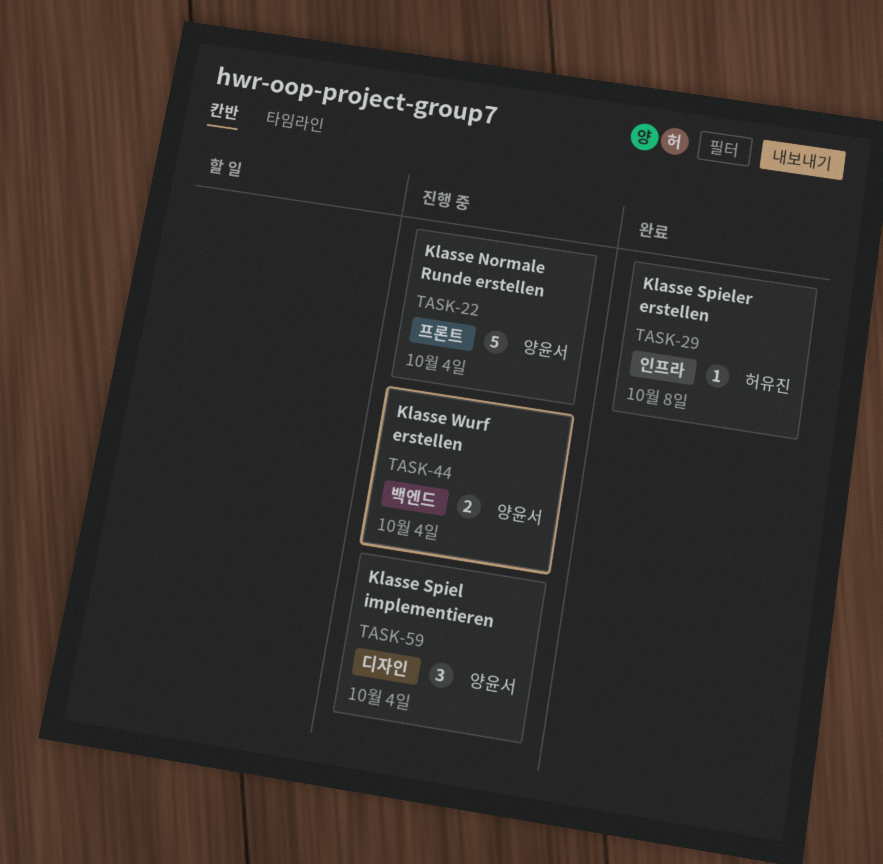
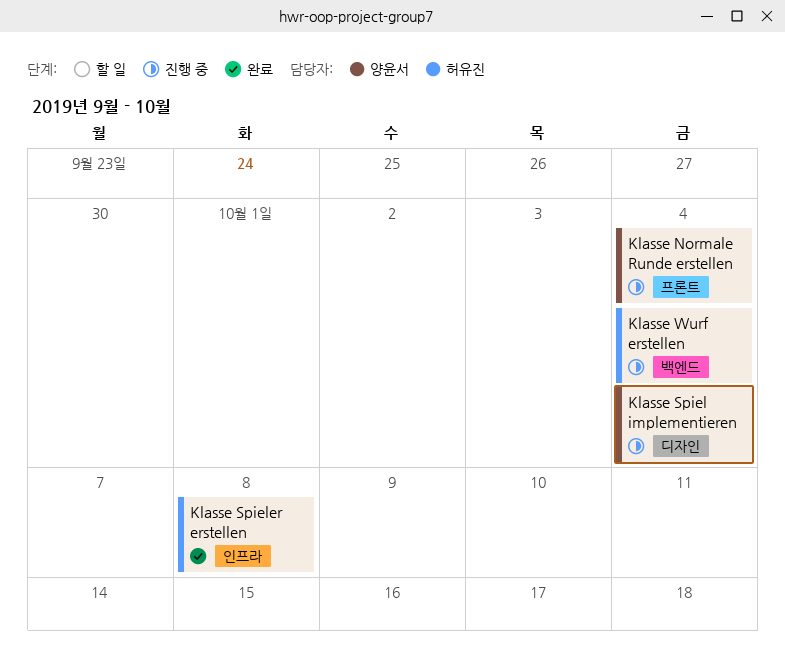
Klasse Wurf erstellen, owner: 양윤서 -> 허유진

